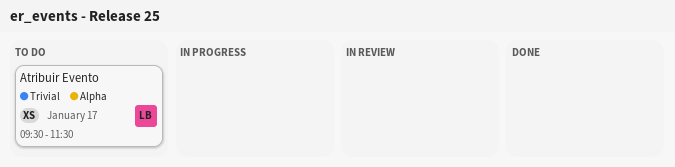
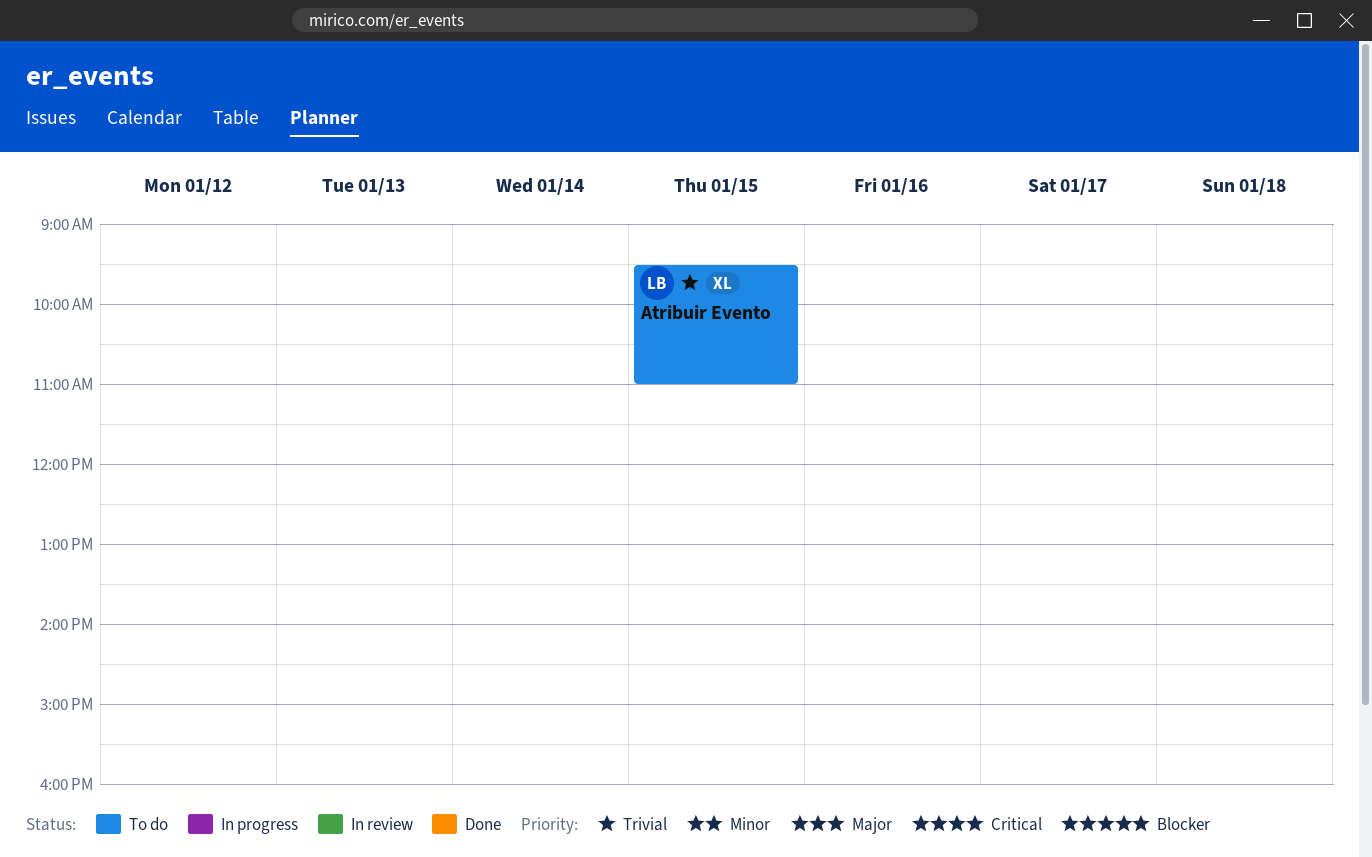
Atribuir Evento, estimate: XS -> XL
Atribuir Evento, day: Jan 17 -> Jan 15
Atribuir Evento, ends: 11:30 -> 11:00

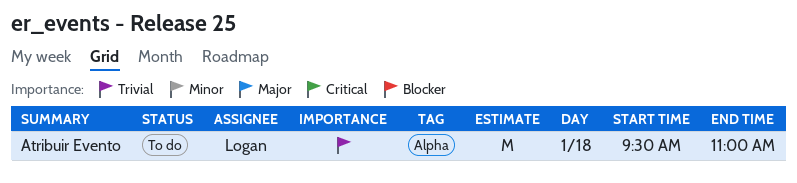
Atribuir Evento, estimate: XL -> M
Atribuir Evento, day: Jan 15 -> Jan 18

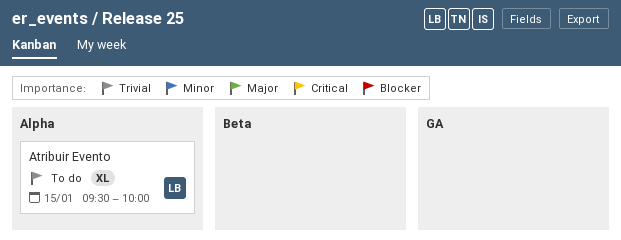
Atribuir Evento, estimate: M -> XL
Atribuir Evento, day: Jan 18 -> Jan 15
Atribuir Evento, ends: 11:00 -> 10:00

